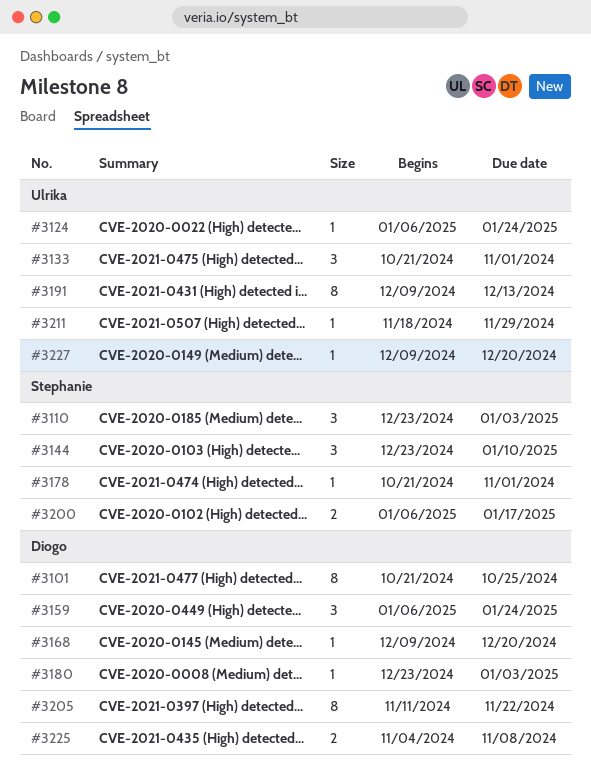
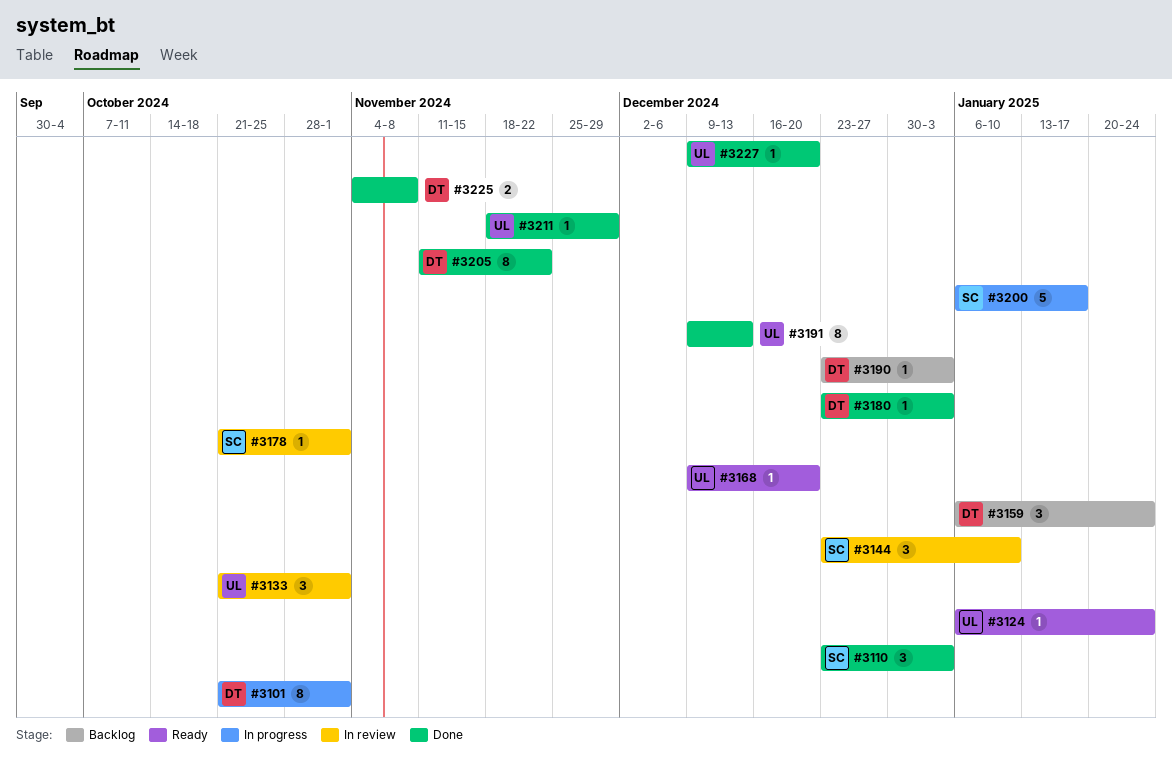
#3101, due: Oct 25 -> Nov 1
#3168, owner: Diogo -> Ulrika
#3190: none -> present
#3200, estimate: 2 -> 5

